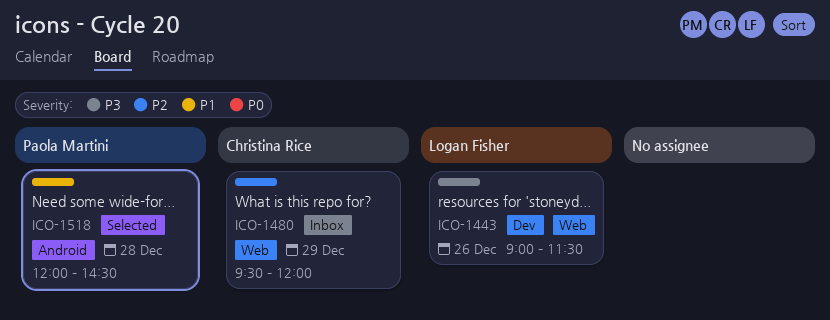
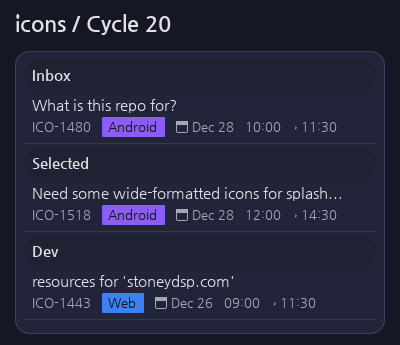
ICO-1480, label: Web -> Android
ICO-1480, day: Dec 29 -> Dec 28
ICO-1480, begins: 09:30 -> 10:00
ICO-1480, ends: 12:00 -> 11:30

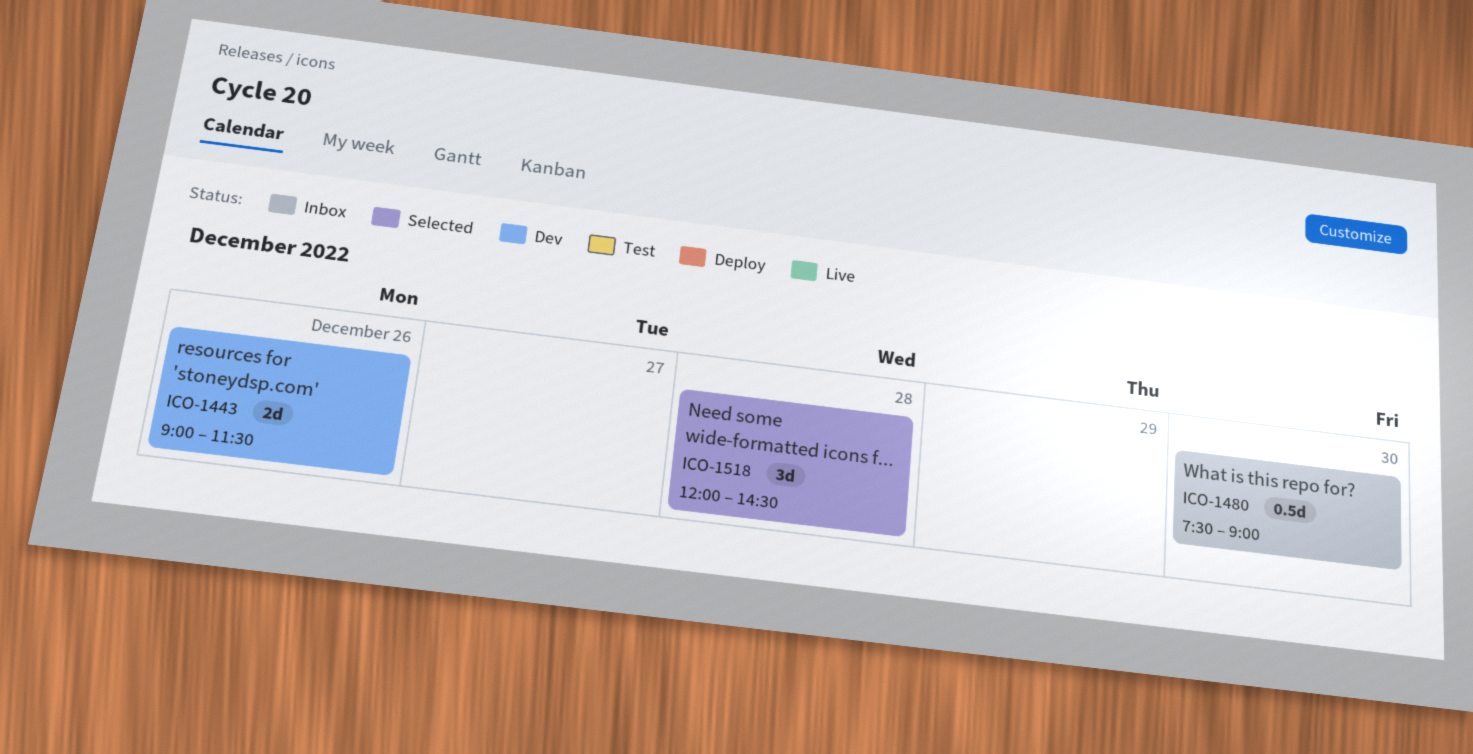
ICO-1480, day: Dec 28 -> Dec 30
ICO-1480, begins: 10:00 -> 07:30
ICO-1480, ends: 11:30 -> 09:00

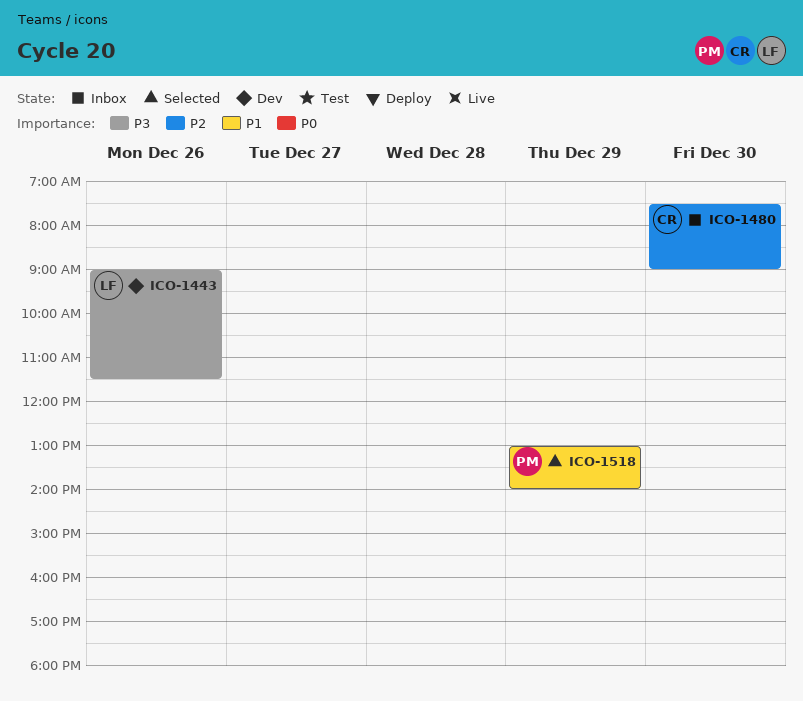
ICO-1518, day: Dec 28 -> Dec 29
ICO-1518, begins: 12:00 -> 13:00
ICO-1518, ends: 14:30 -> 14:00

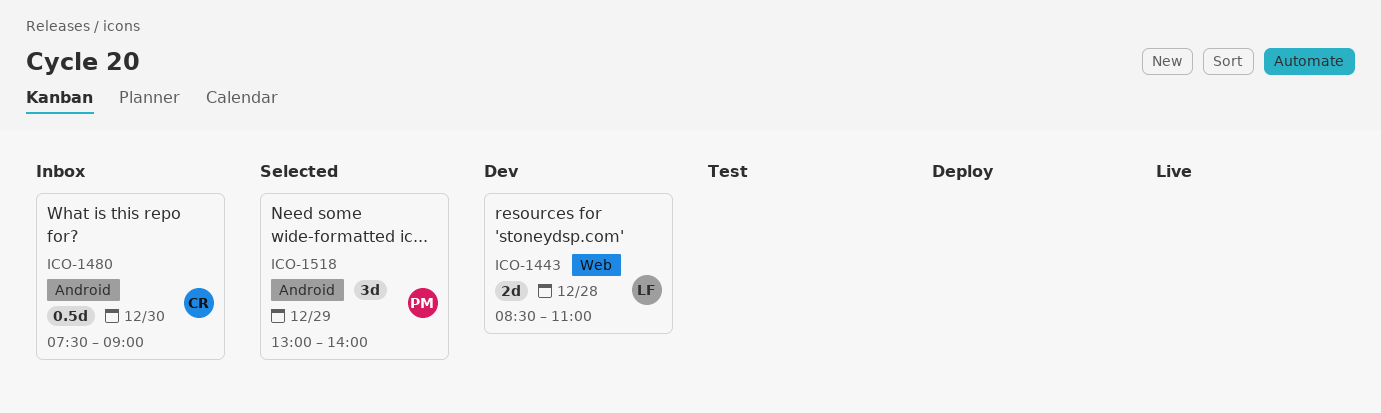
ICO-1443, day: Dec 26 -> Dec 28
ICO-1443, begins: 09:00 -> 08:30
ICO-1443, ends: 11:30 -> 11:00

